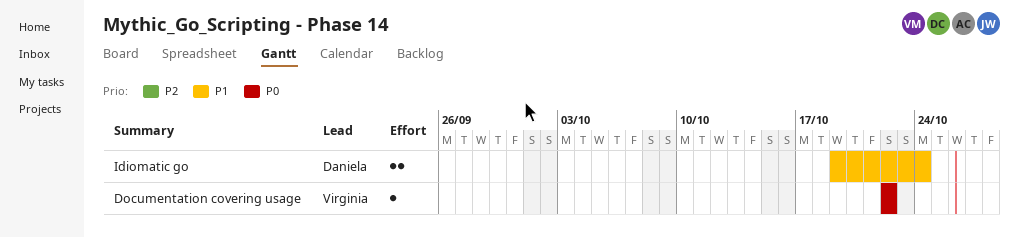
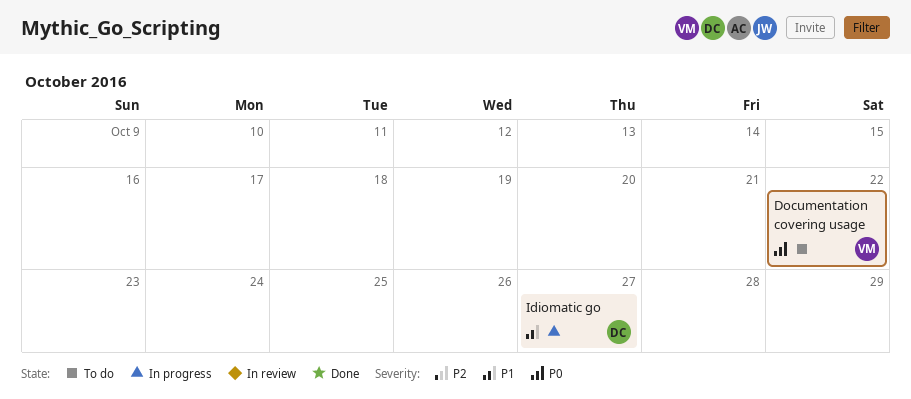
Idiomatic go, due: Oct 24 -> Oct 27

